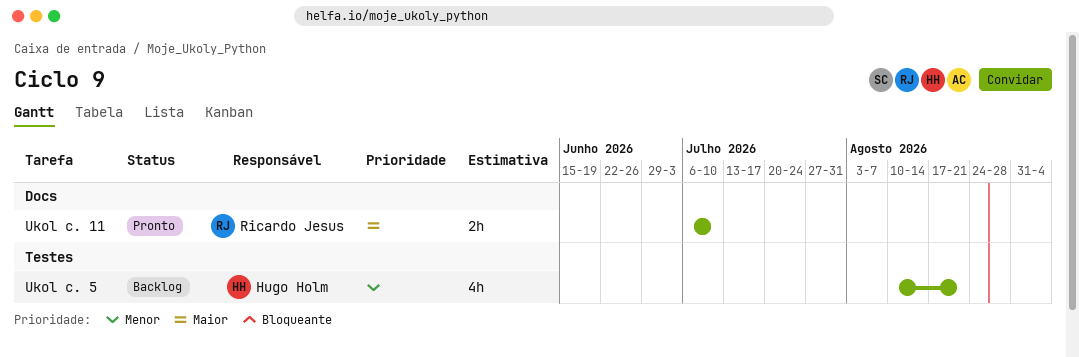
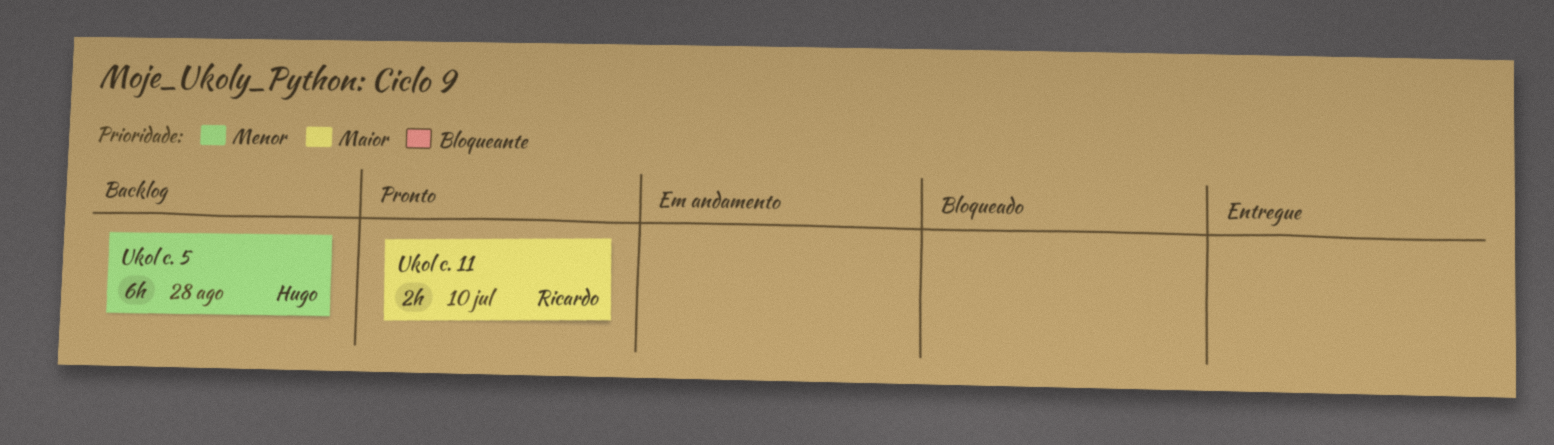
Ukol c. 5, estimate: 4h -> 6h
Ukol c. 5, due: Aug 21 -> Aug 28

